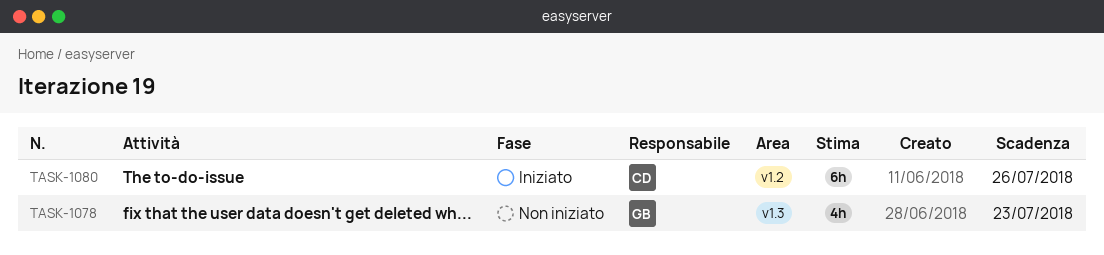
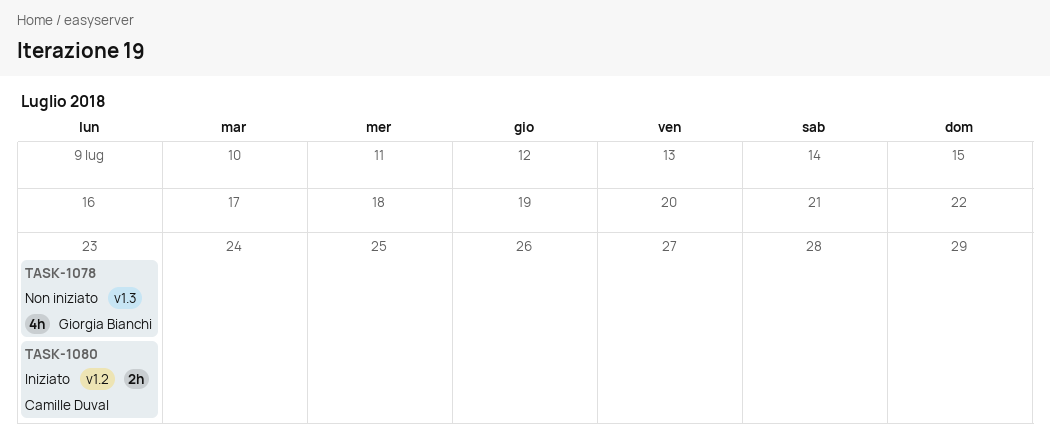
TASK-1080, estimate: 6h -> 2h
TASK-1080, due: Jul 26 -> Jul 23

